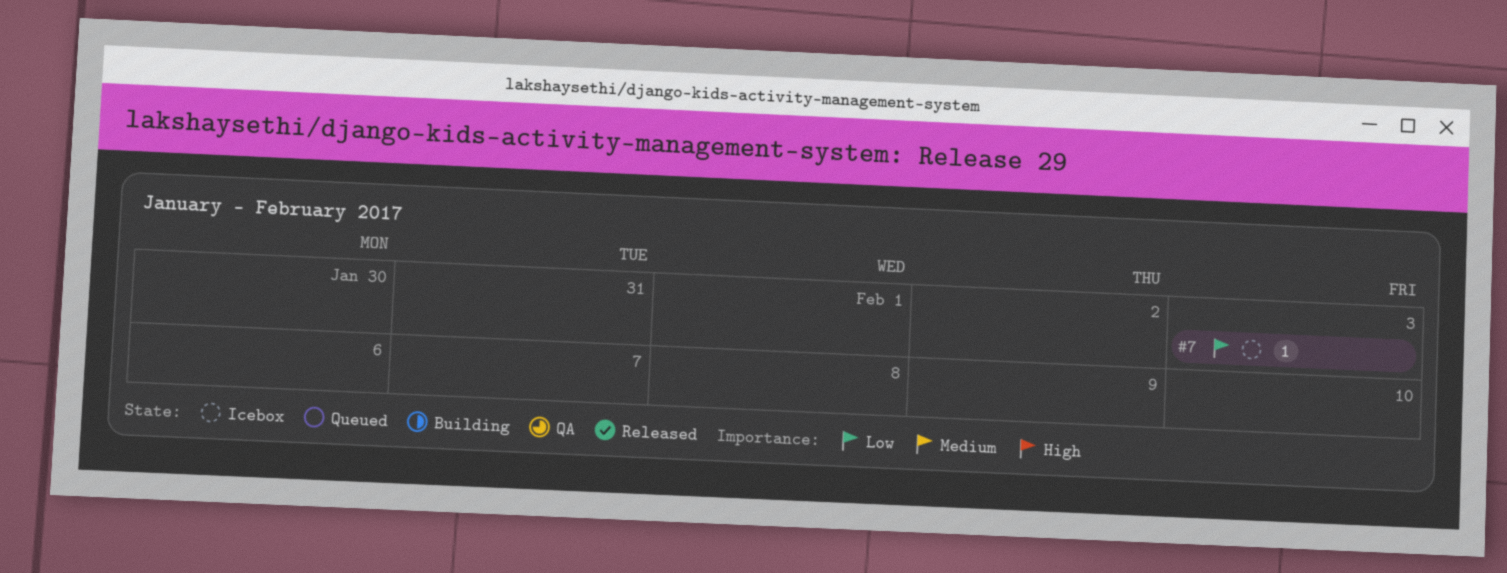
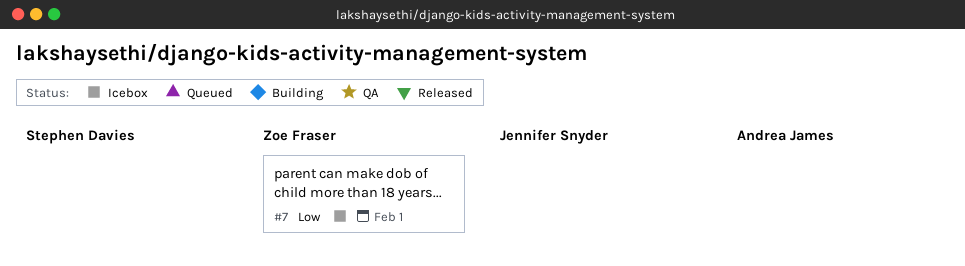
#7, due: Feb 3 -> Feb 1

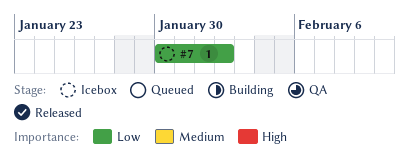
#7, due: Feb 1 -> Feb 2

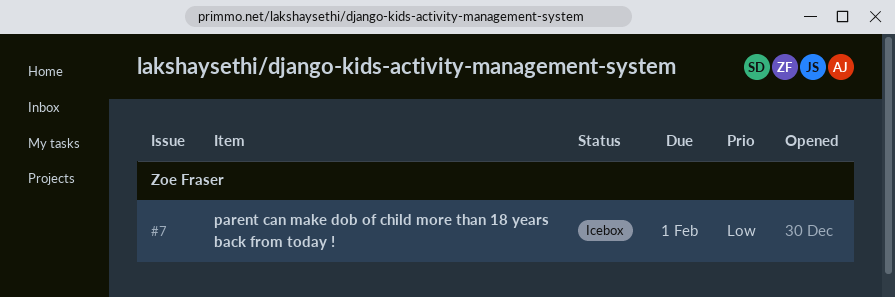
#7, due: Feb 2 -> Feb 1

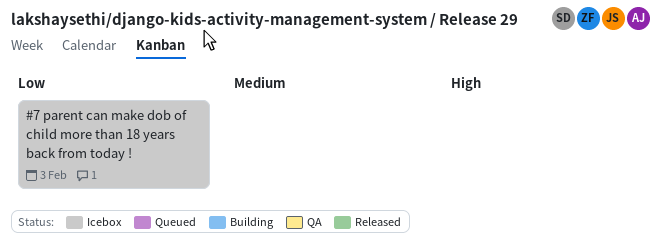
#7, due: Feb 1 -> Feb 3

